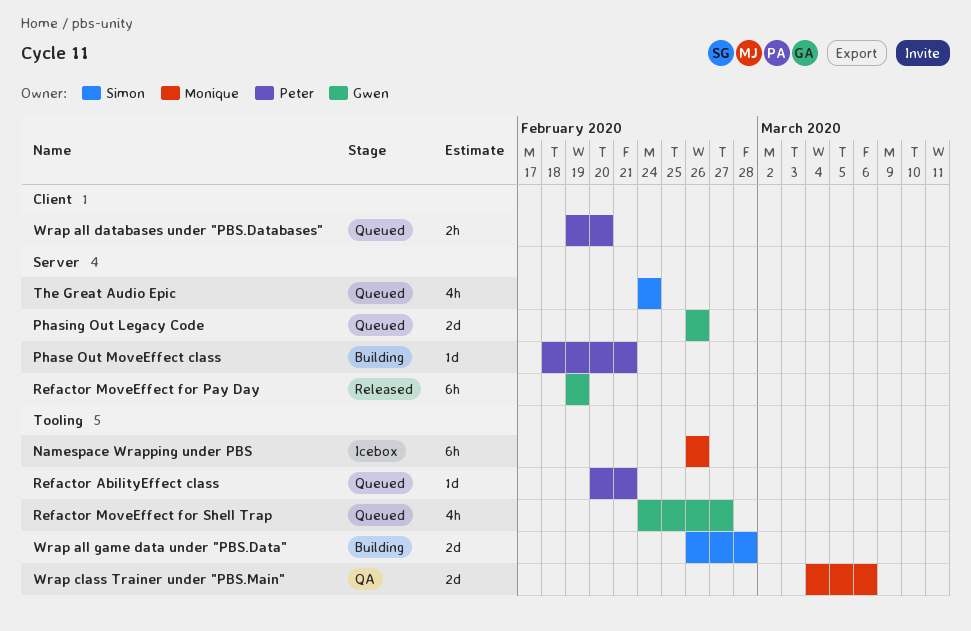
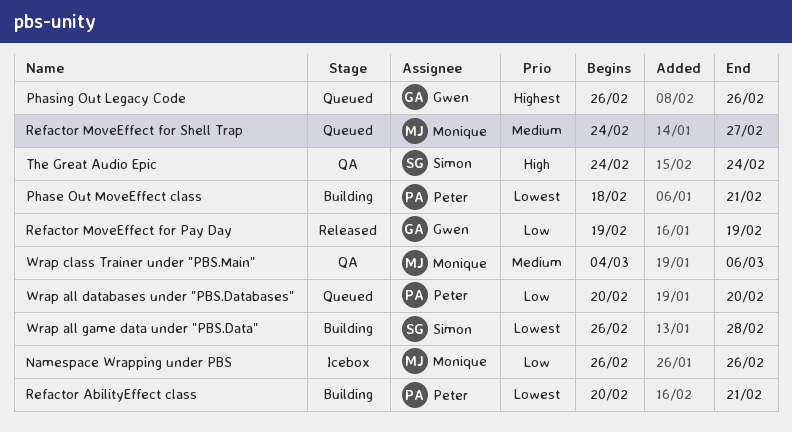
Refactor AbilityEffect class, status: Queued -> Building
Refactor MoveEffect for Shell Trap, owner: Gwen -> Monique
The Great Audio Epic, status: Queued -> QA
Wrap all databases under "PBS.Databases", start: Feb 19 -> Feb 20

